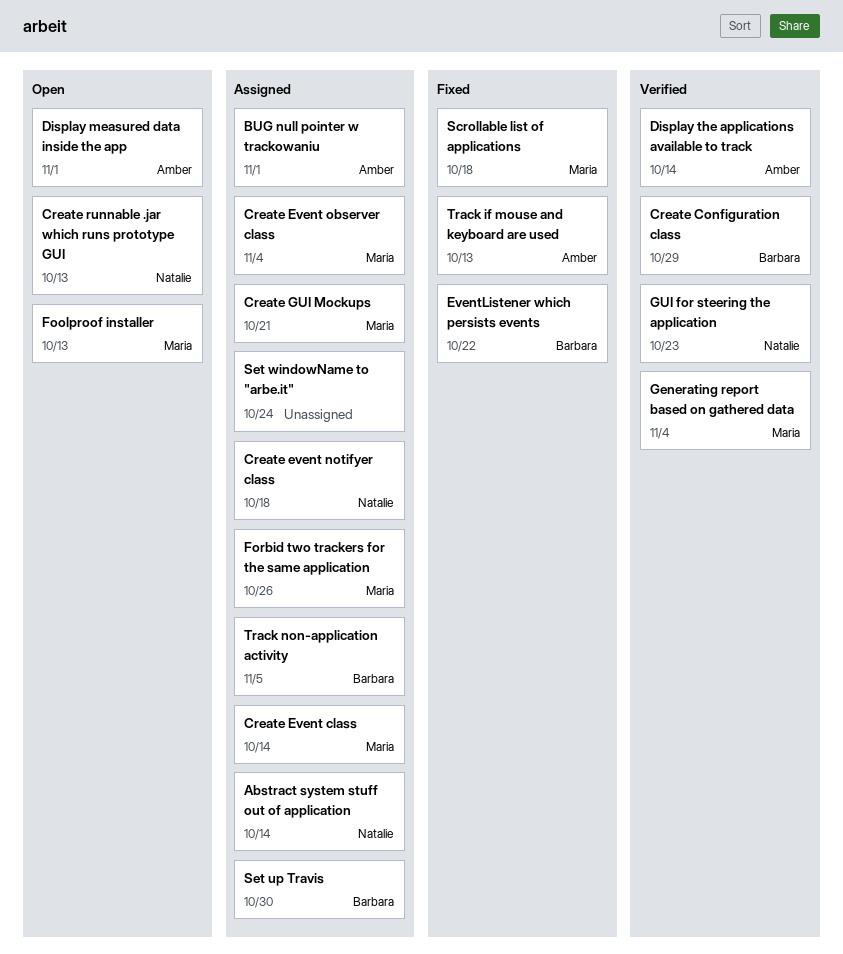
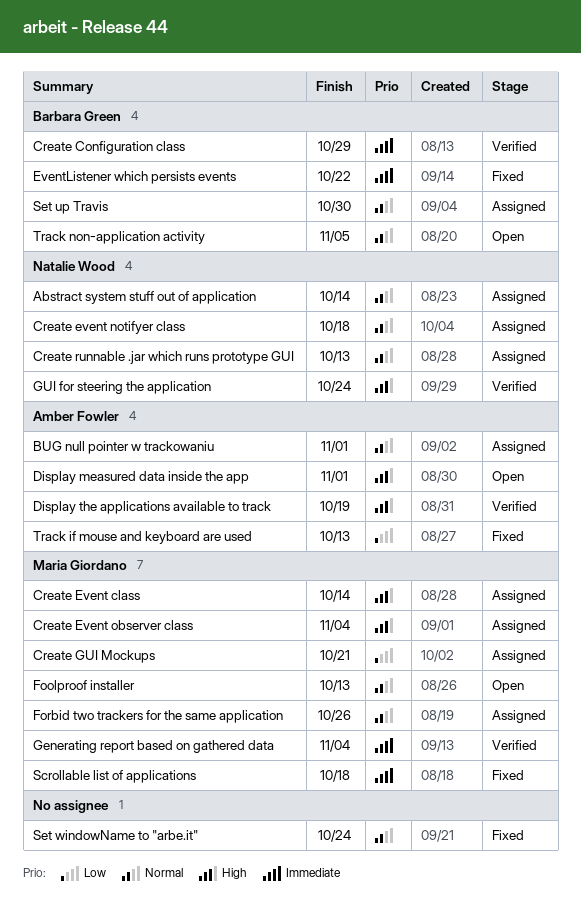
Create runnable .jar which runs prototype GUI, status: Open -> Assigned
Display the applications available to track, due: Oct 14 -> Oct 19
GUI for steering the application, due: Oct 23 -> Oct 24
Set windowName to "arbe.it", status: Assigned -> Fixed
Track non-application activity, status: Assigned -> Open

